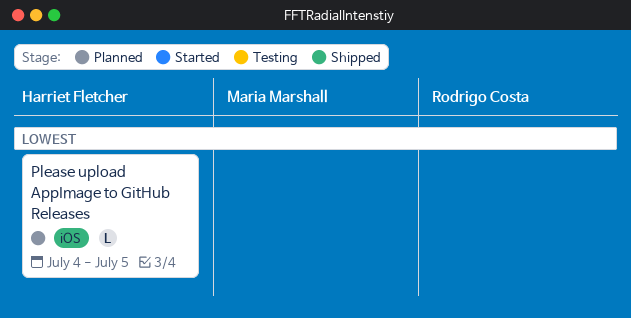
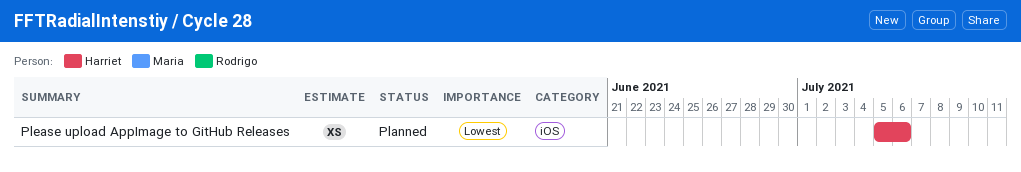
Please upload AppImage to GitHub Releases, estimate: L -> XS
Please upload AppImage to GitHub Releases, start: Jul 4 -> Jul 5
Please upload AppImage to GitHub Releases, due: Jul 5 -> Jul 6

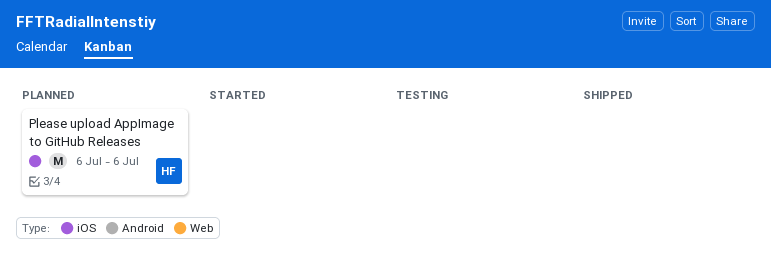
Please upload AppImage to GitHub Releases, estimate: XS -> M
Please upload AppImage to GitHub Releases, start: Jul 5 -> Jul 6

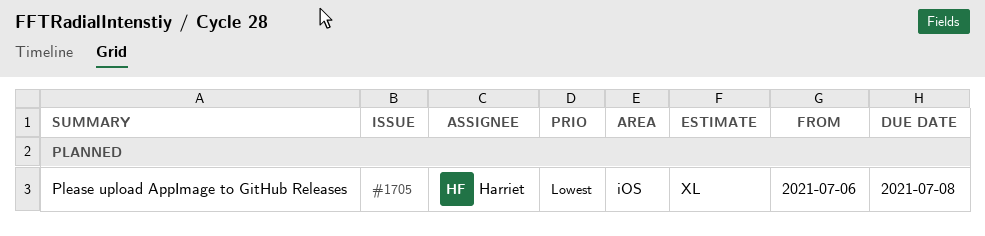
Please upload AppImage to GitHub Releases, estimate: M -> XL
Please upload AppImage to GitHub Releases, due: Jul 6 -> Jul 8

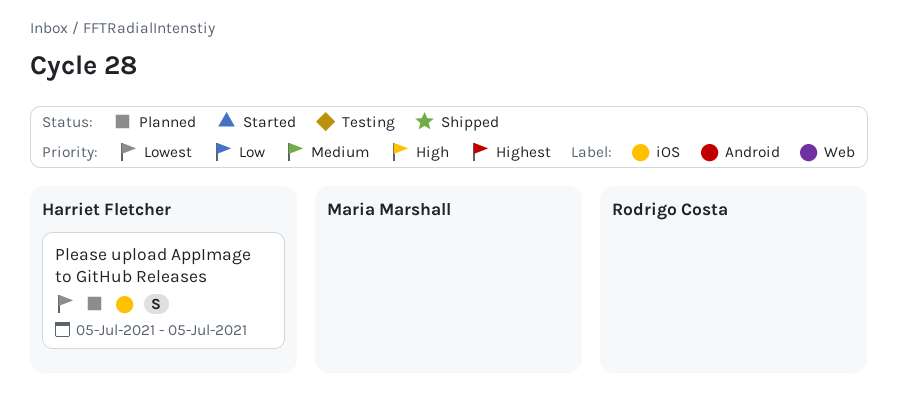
Please upload AppImage to GitHub Releases, estimate: XL -> S
Please upload AppImage to GitHub Releases, start: Jul 6 -> Jul 5
Please upload AppImage to GitHub Releases, due: Jul 8 -> Jul 5

